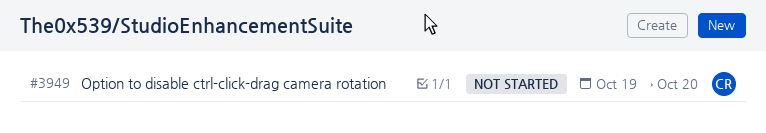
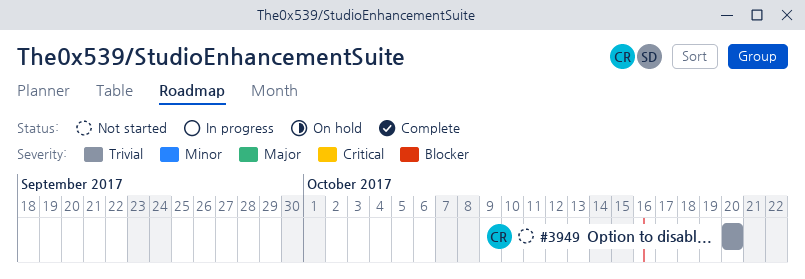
#3949, start: Oct 19 -> Oct 20

